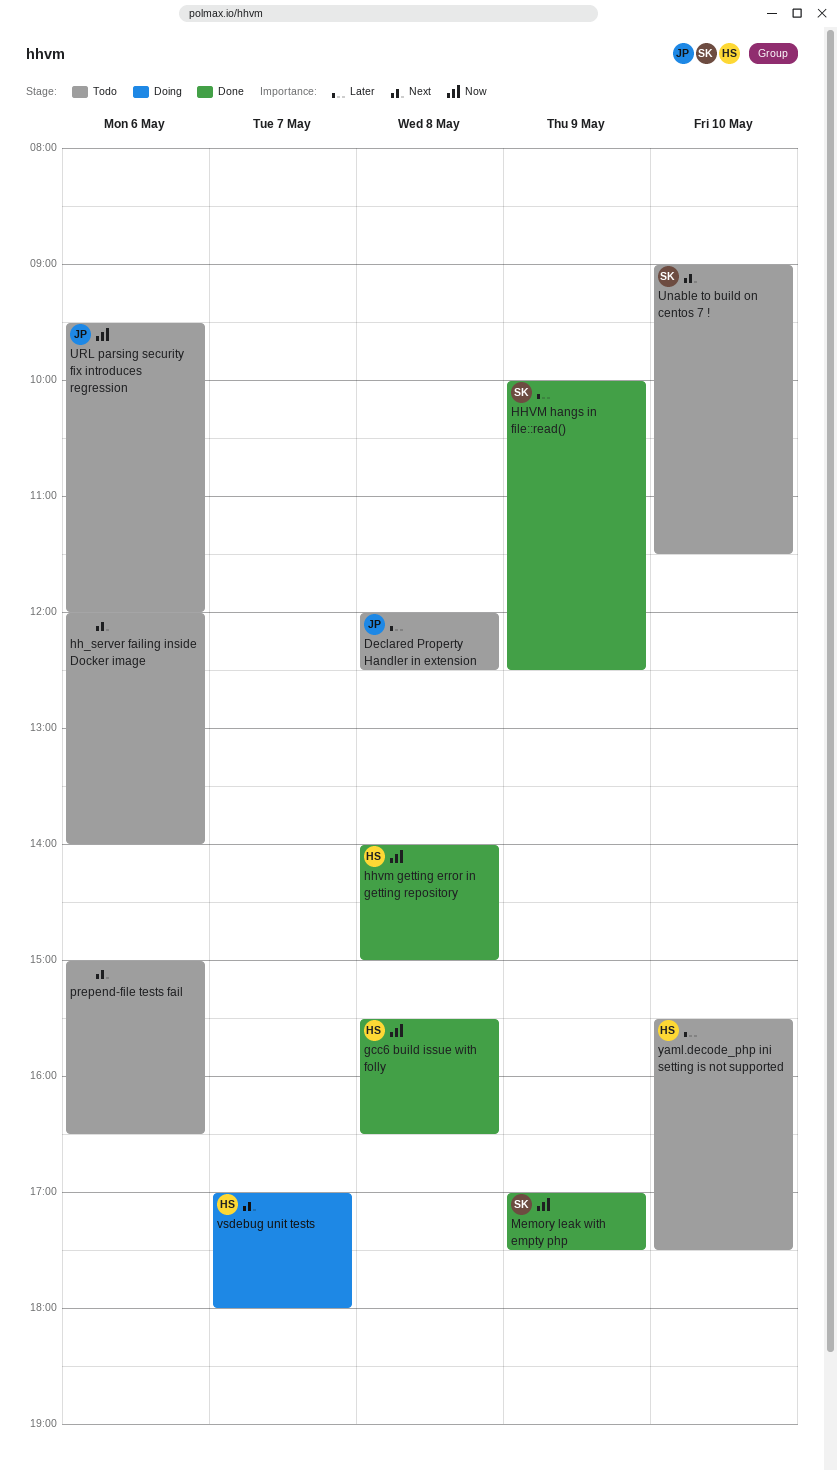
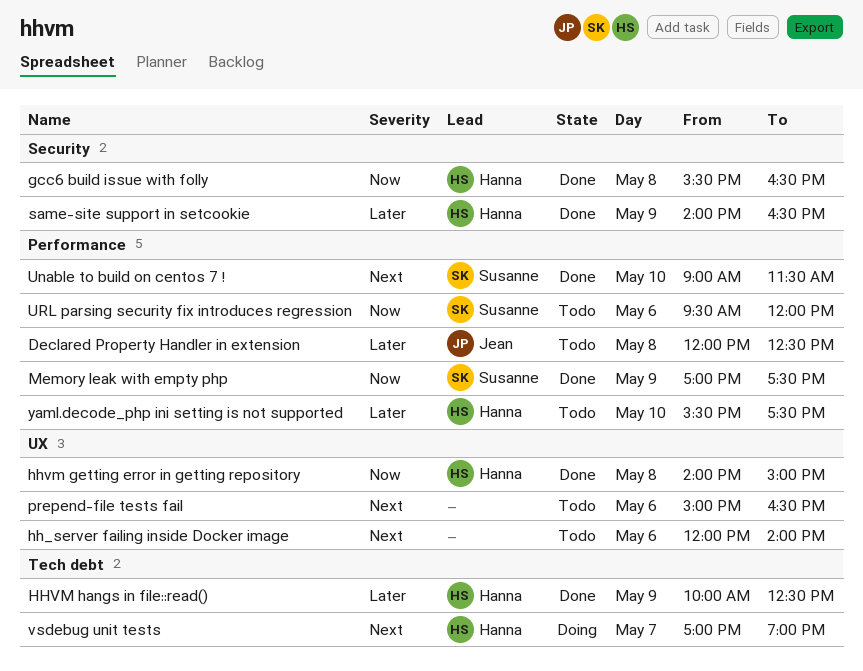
HHVM hangs in file::read(), owner: Susanne -> Hanna
same-site support in setcookie: none -> present
Unable to build on centos 7 !, status: Todo -> Done
URL parsing security fix introduces regression, owner: Jean -> Susanne
vsdebug unit tests, ends: 18:00 -> 19:00

